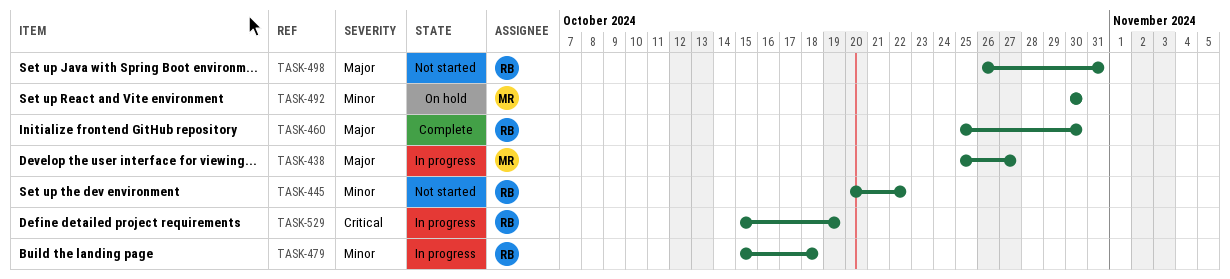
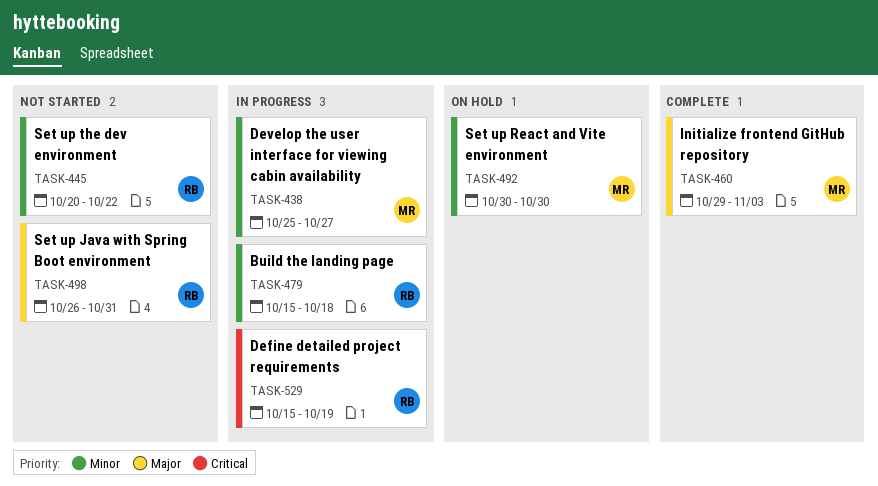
TASK-438, priority: Major -> Minor
TASK-460, owner: RB -> MR
TASK-460, start: Oct 25 -> Oct 29
TASK-460, due: Oct 30 -> Nov 3

